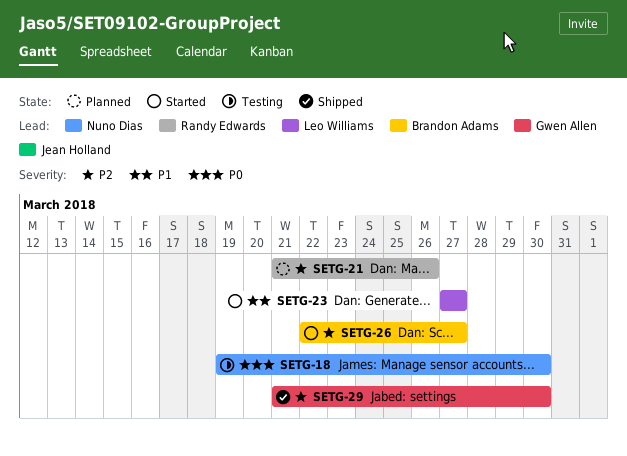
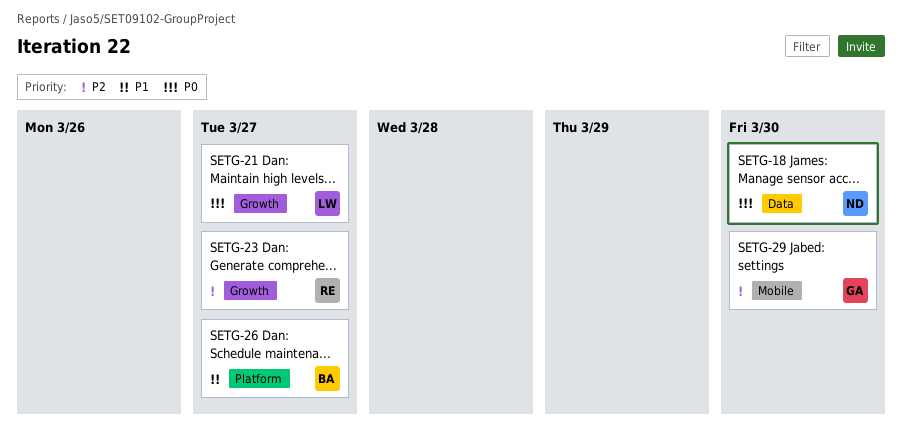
SETG-21, owner: Randy Edwards -> Leo Williams
SETG-21, priority: P2 -> P0
SETG-21, due: Mar 26 -> Mar 27
SETG-23, owner: Leo Williams -> Randy Edwards
SETG-23, priority: P1 -> P2
SETG-26, priority: P2 -> P1

